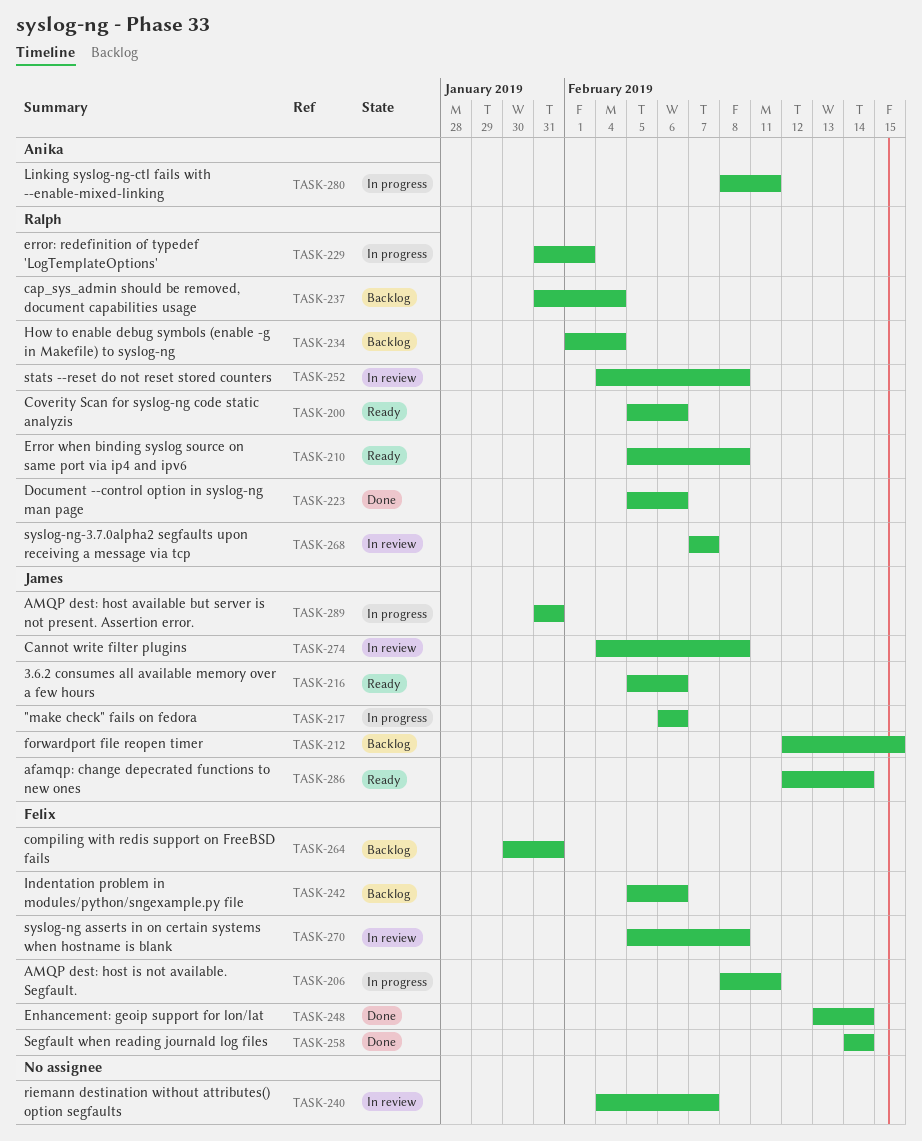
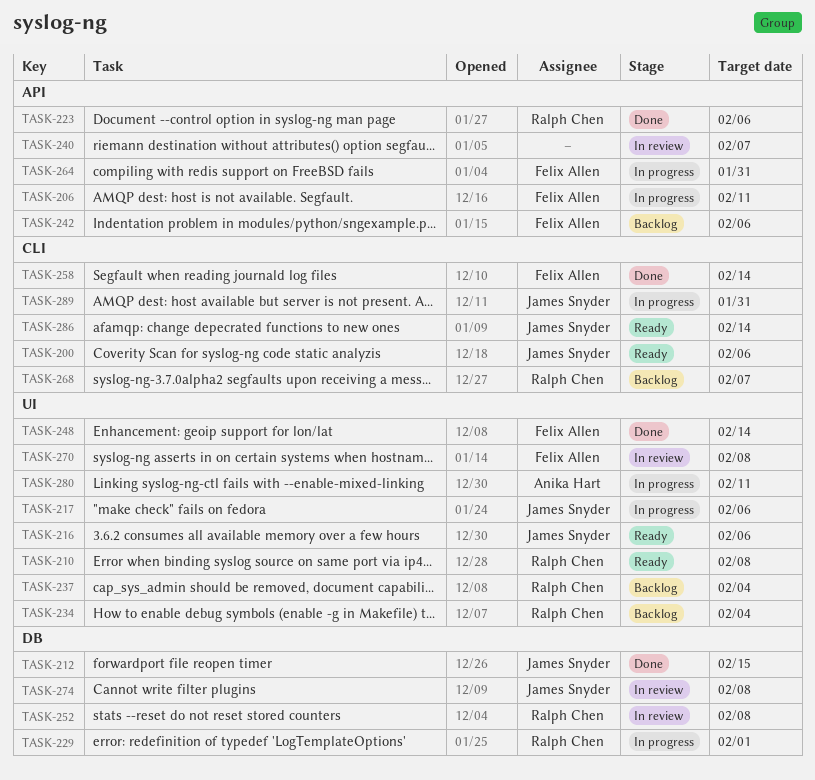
TASK-200, owner: Ralph Chen -> James Snyder
TASK-212, status: Backlog -> Done
TASK-264, status: Backlog -> In progress
TASK-268, status: In review -> Backlog

